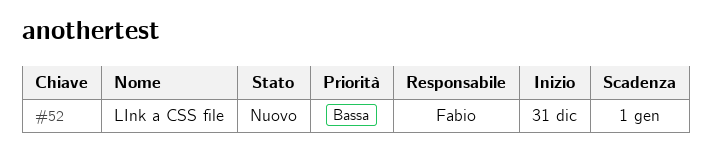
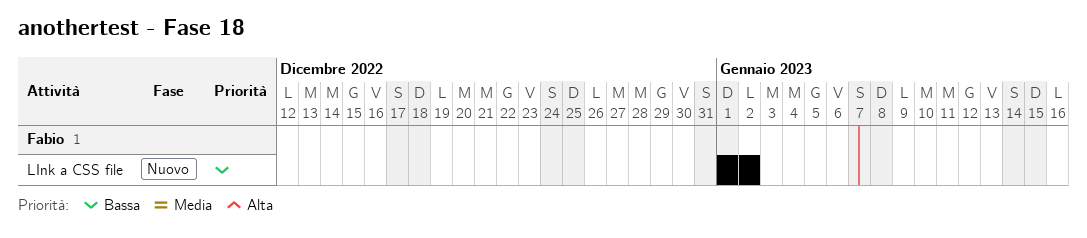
LInk a CSS file, start: Dec 31 -> Jan 1
LInk a CSS file, due: Jan 1 -> Jan 2

